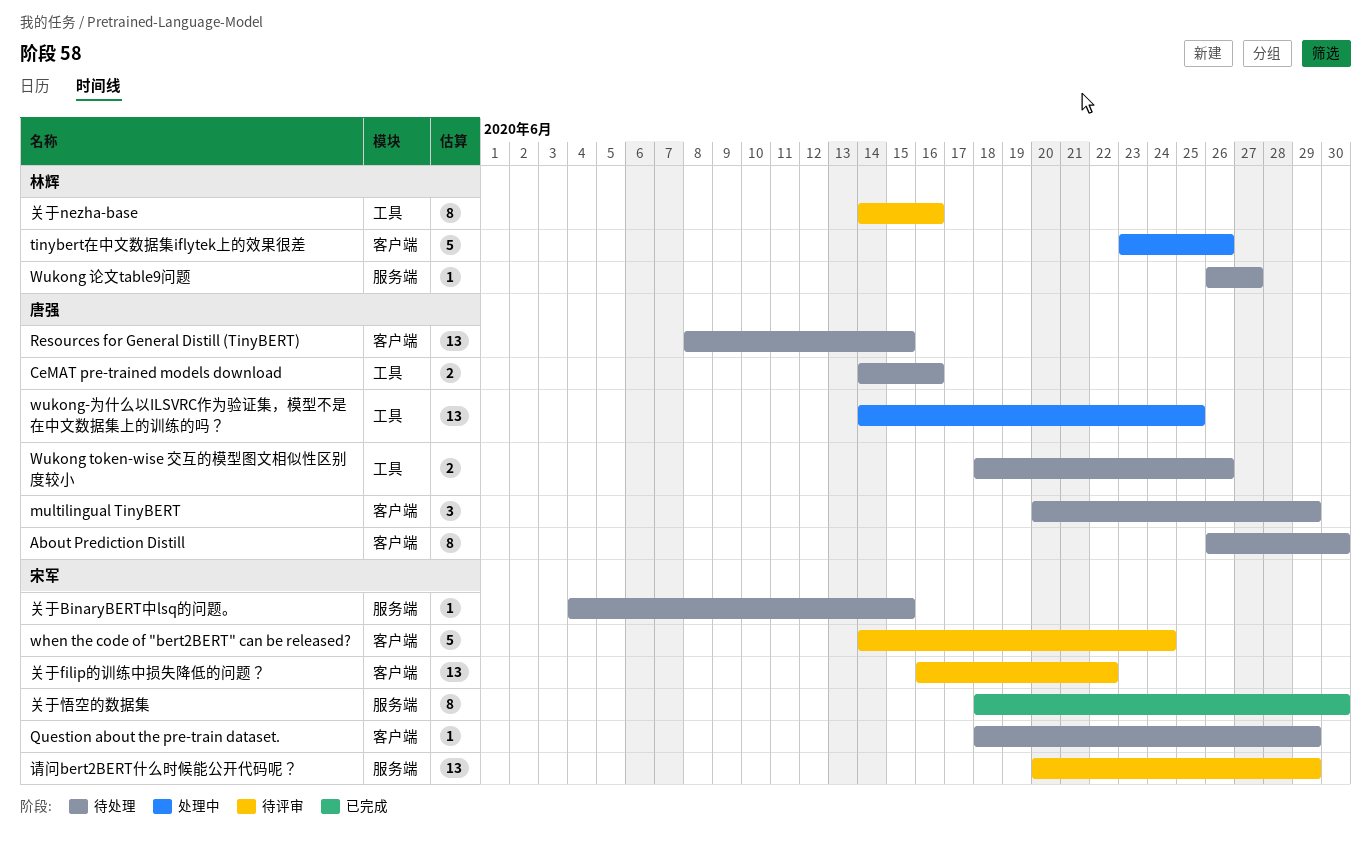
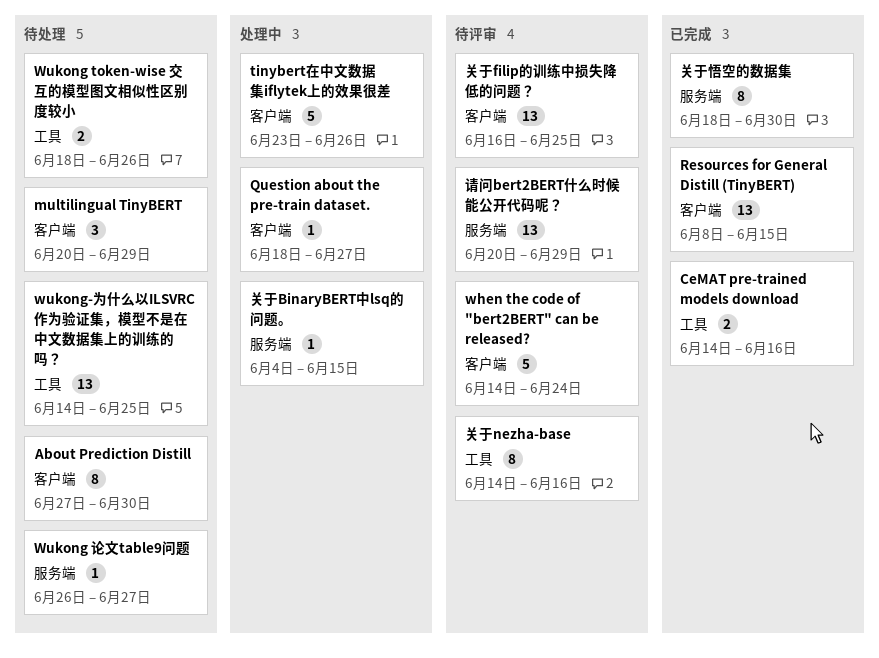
About Prediction Distill, start: Jun 26 -> Jun 27
CeMAT pre-trained models download, status: 待处理 -> 已完成
Question about the pre-train dataset., status: 待处理 -> 处理中
Question about the pre-train dataset., due: Jun 29 -> Jun 27
Resources for General Distill (TinyBERT), status: 待处理 -> 已完成
wukong-为什么以ILSVRC作为验证集，模型不是在中文数据集上的训练的吗？, status: 处理中 -> 待处理
关于BinaryBERT中lsq的问题。, status: 待处理 -> 处理中
关于filip的训练中损失降低的问题？, due: Jun 22 -> Jun 25

